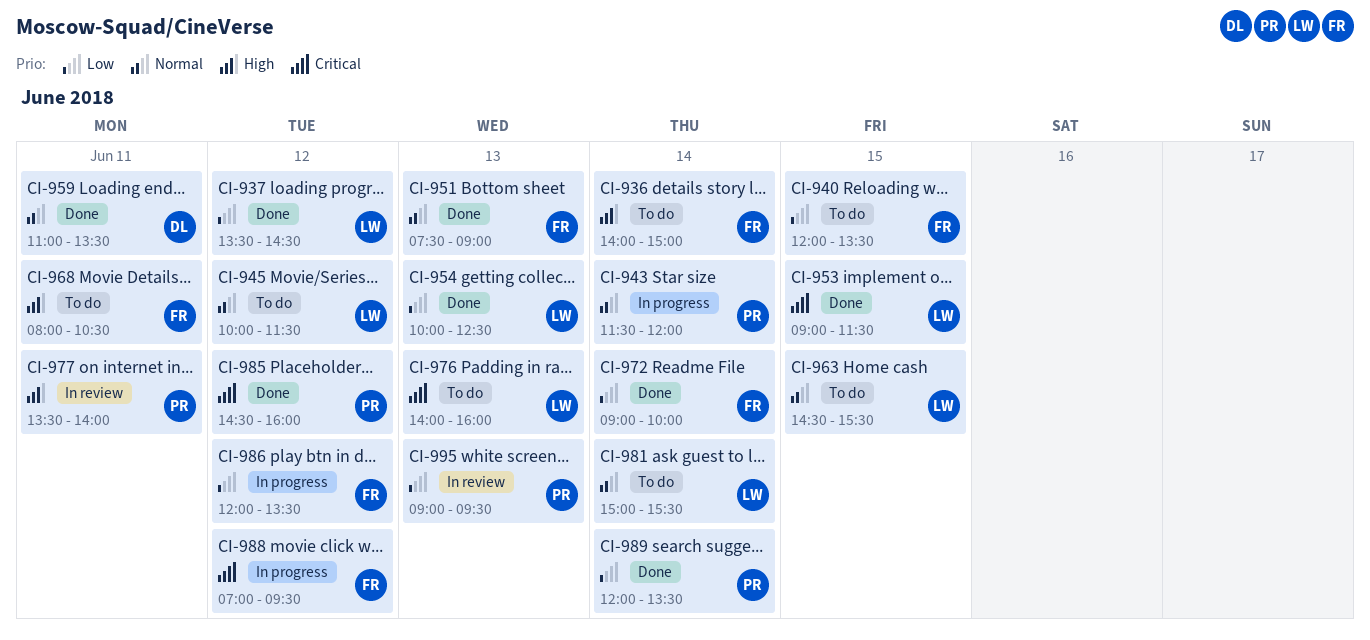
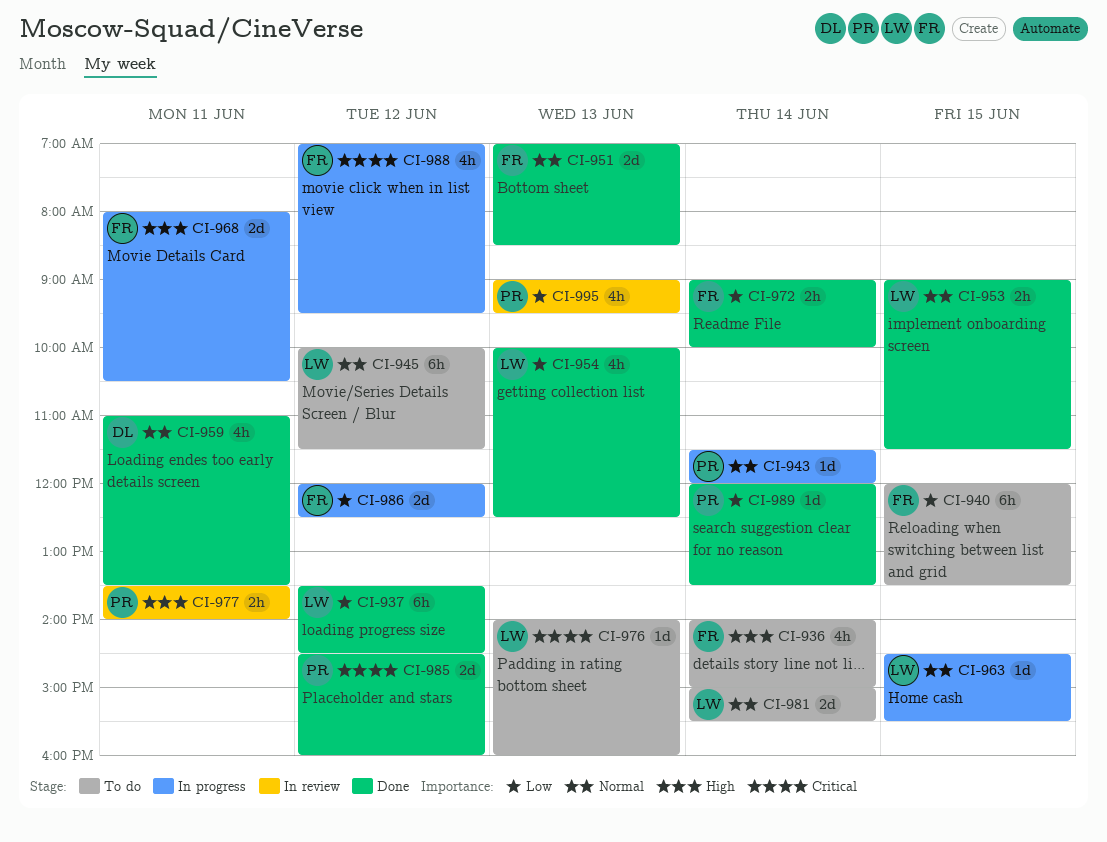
CI-951, begins: 07:30 -> 07:00
CI-951, ends: 09:00 -> 08:30
CI-953, priority: Critical -> Normal
CI-963, status: To do -> In progress
CI-968, status: To do -> In progress
CI-986, ends: 13:30 -> 12:30

